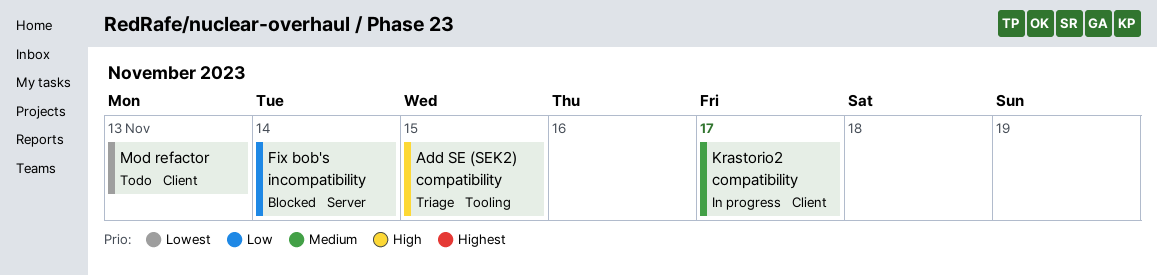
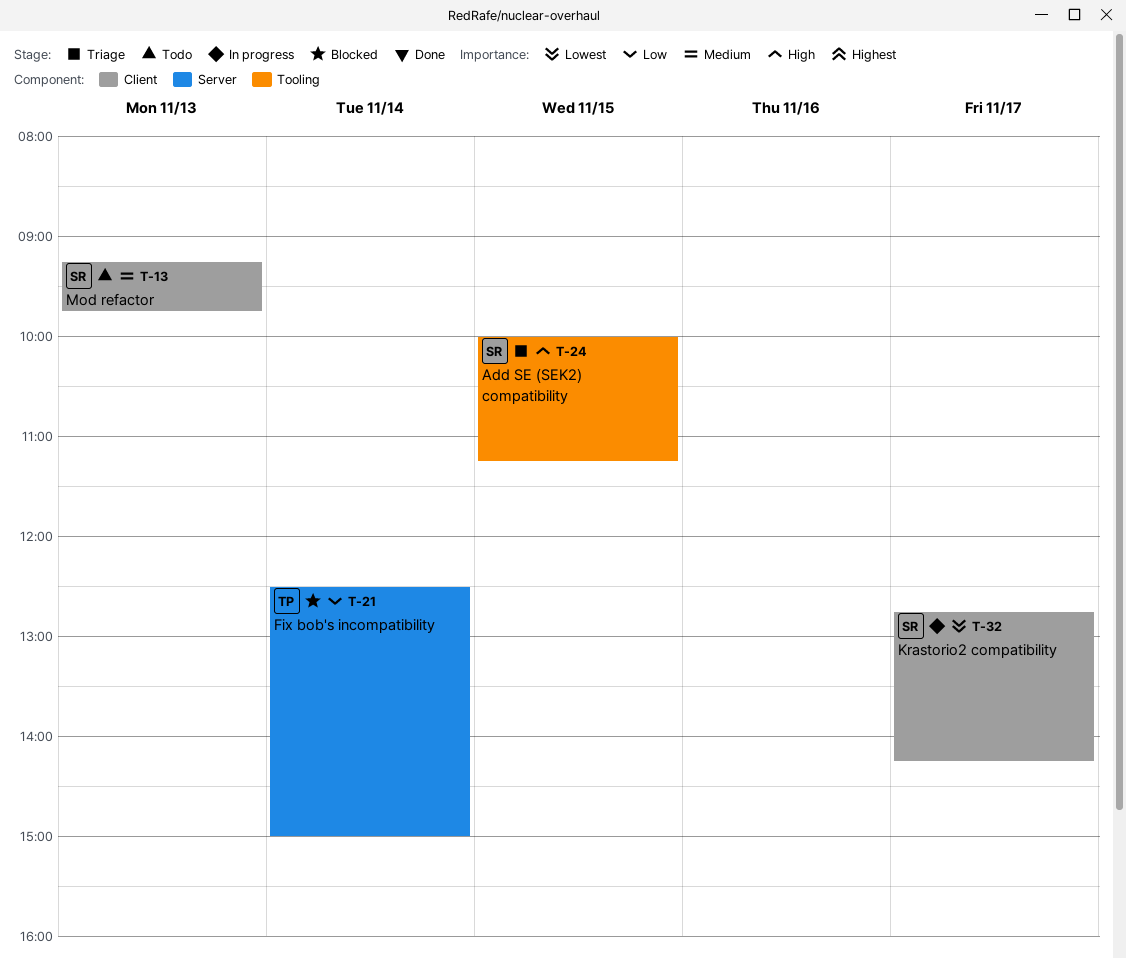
Krastorio2 compatibility, priority: Medium -> Lowest
Mod refactor, priority: Lowest -> Medium

